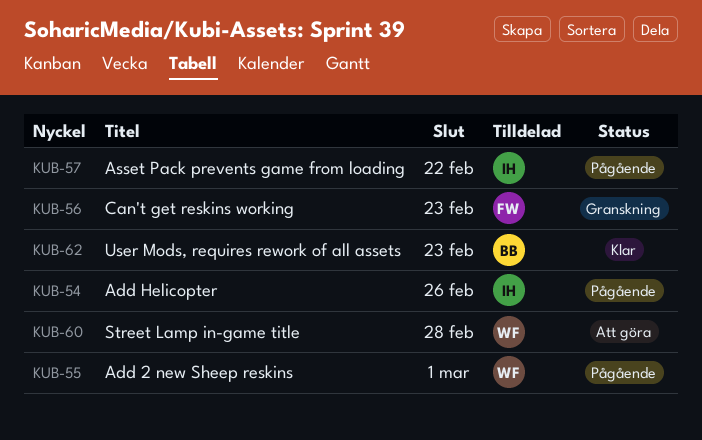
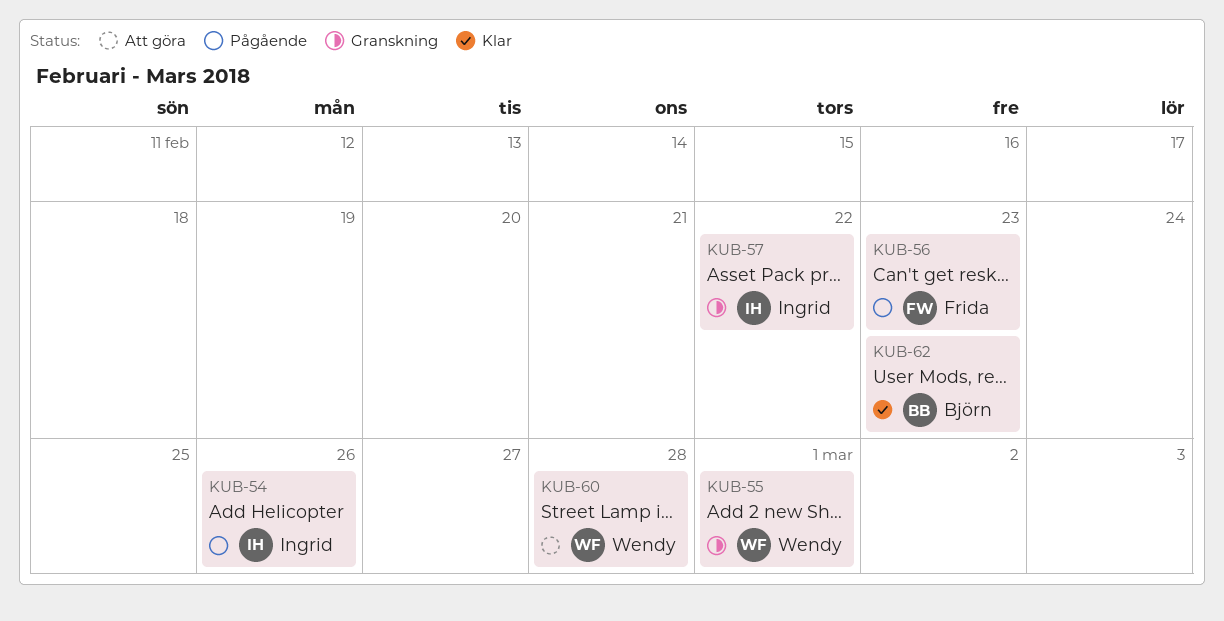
KUB-55, status: Pågående -> Granskning
KUB-56, status: Granskning -> Pågående
KUB-57, status: Pågående -> Granskning

